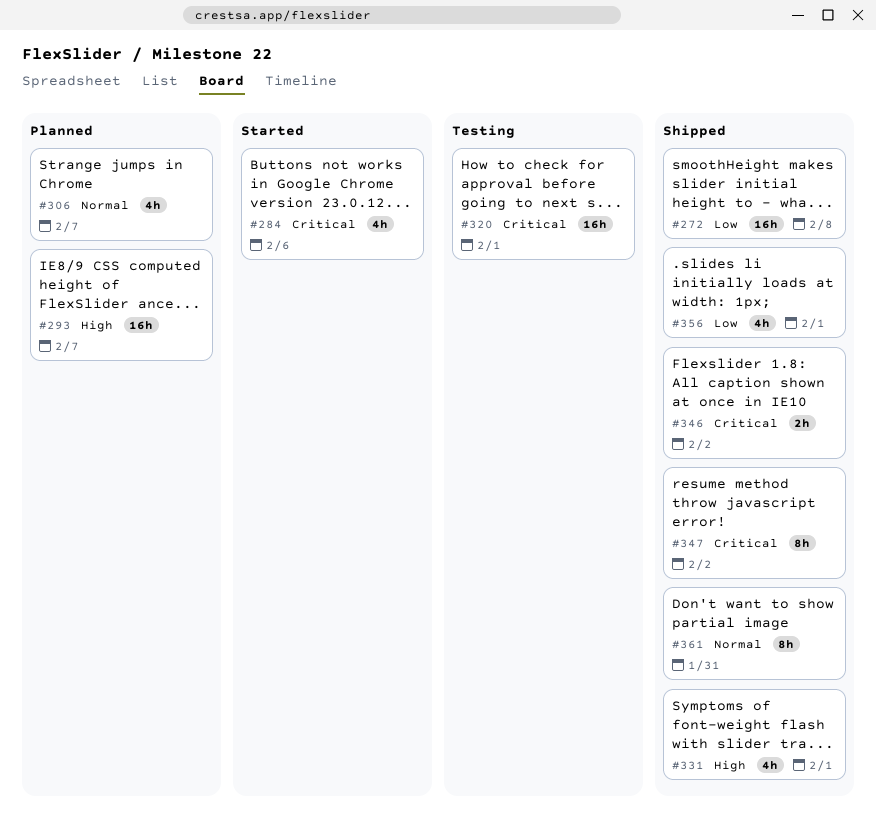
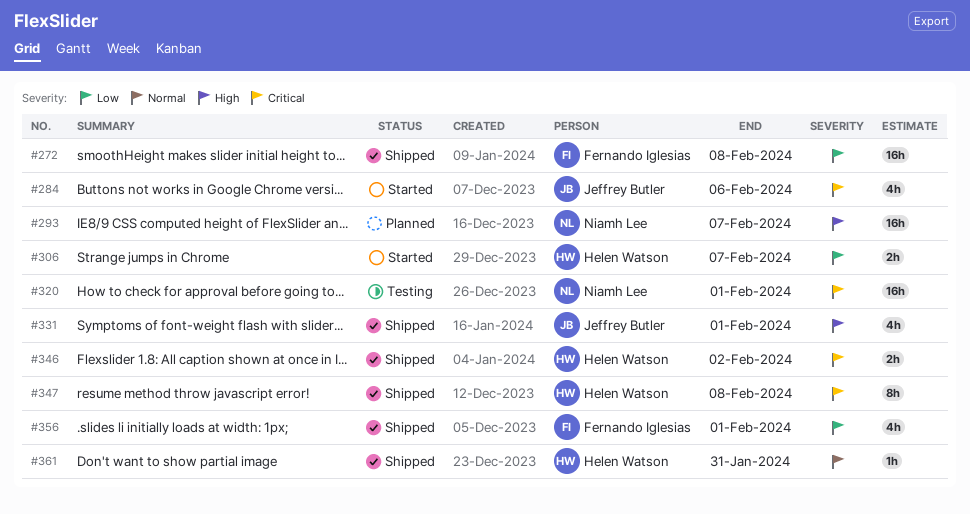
#306, status: Planned -> Started
#306, priority: Normal -> Low
#306, estimate: 4h -> 2h
#347, due: Feb 2 -> Feb 8
#361, estimate: 8h -> 1h

